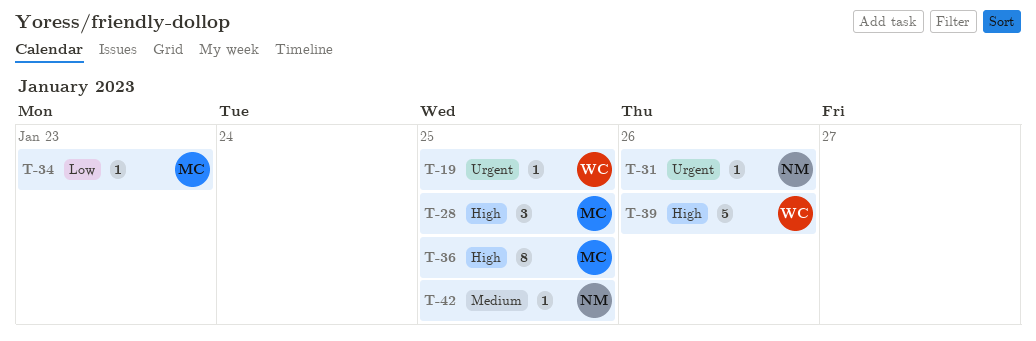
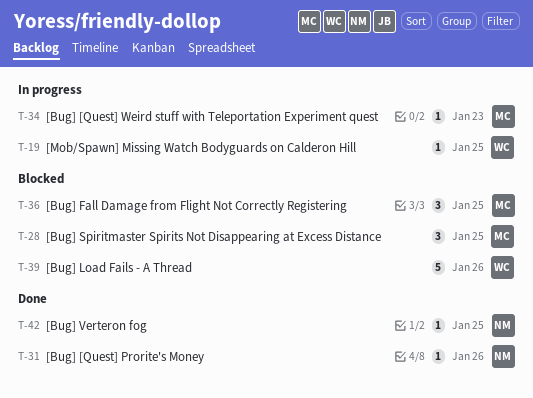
T-36, estimate: 8 -> 3

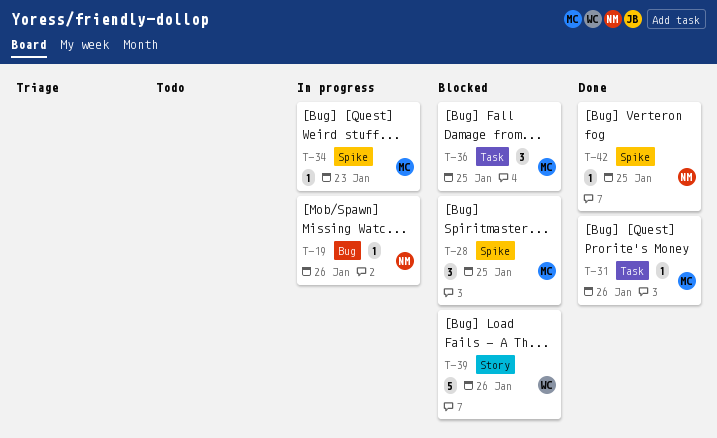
T-19, owner: WC -> NM
T-19, due: Jan 25 -> Jan 26
T-31, owner: NM -> MC

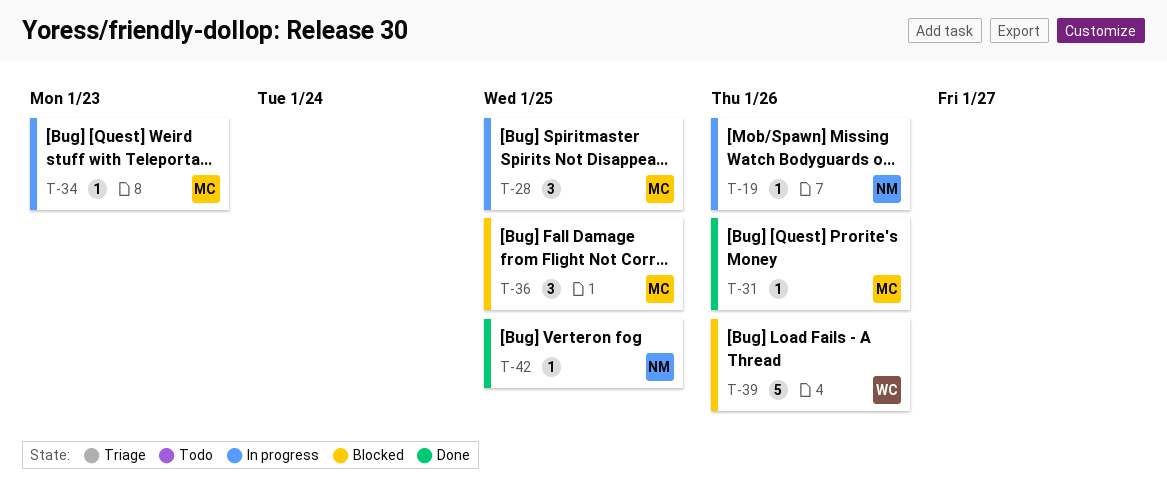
T-28, status: Blocked -> In progress

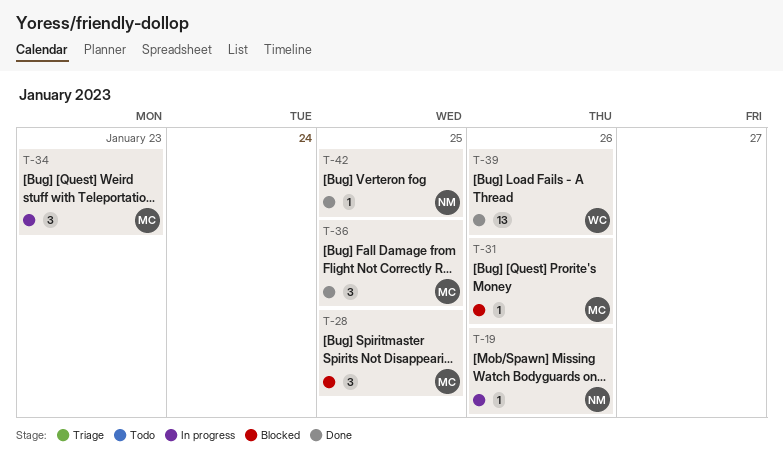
T-28, status: In progress -> Blocked
T-31, status: Done -> Blocked
T-34, estimate: 1 -> 3
T-36, status: Blocked -> Done
T-39, status: Blocked -> Done
T-39, estimate: 5 -> 13

